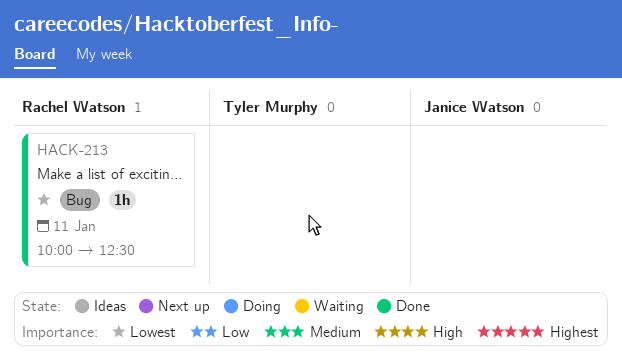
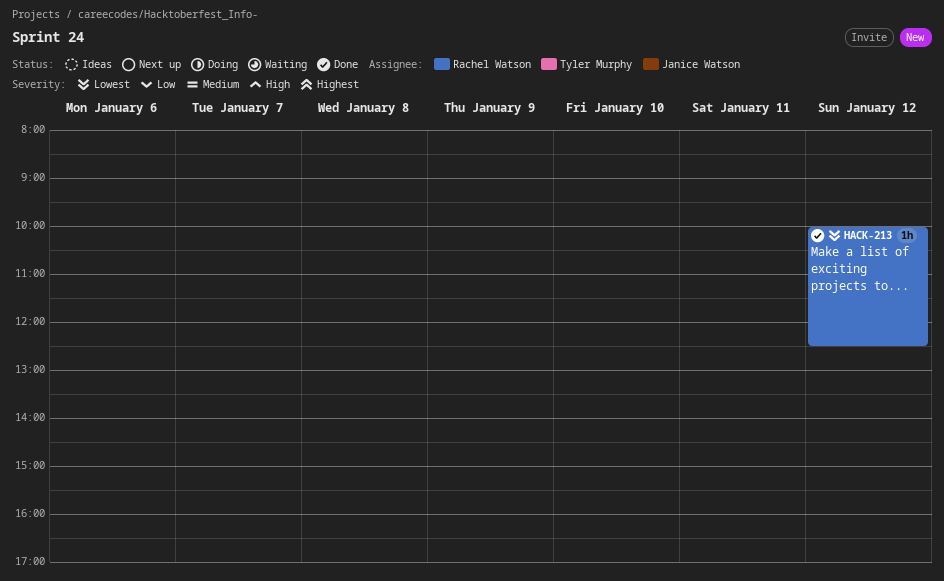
HACK-213, day: Jan 11 -> Jan 12

